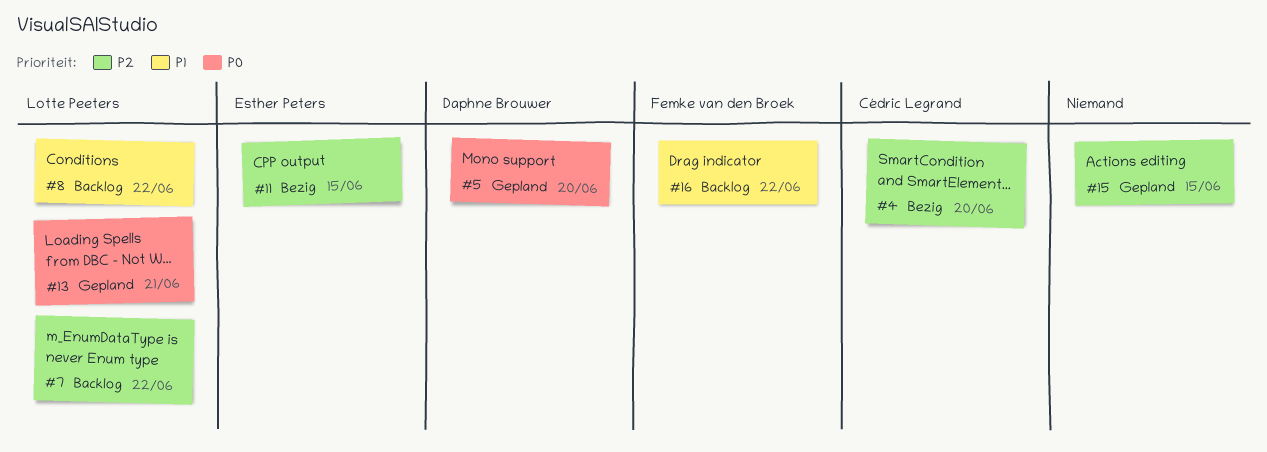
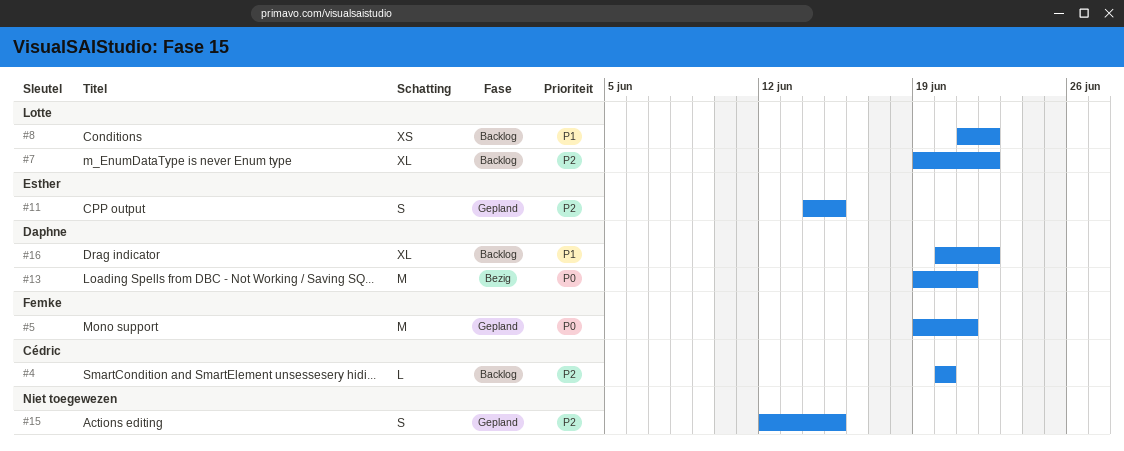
#4, status: Bezig -> Backlog
#5, owner: Daphne Brouwer -> Femke van den Broek
#5, due: Jun 20 -> Jun 21
#11, status: Bezig -> Gepland
#13, status: Gepland -> Bezig
#13, owner: Lotte Peeters -> Daphne Brouwer
#16, owner: Femke van den Broek -> Daphne Brouwer

